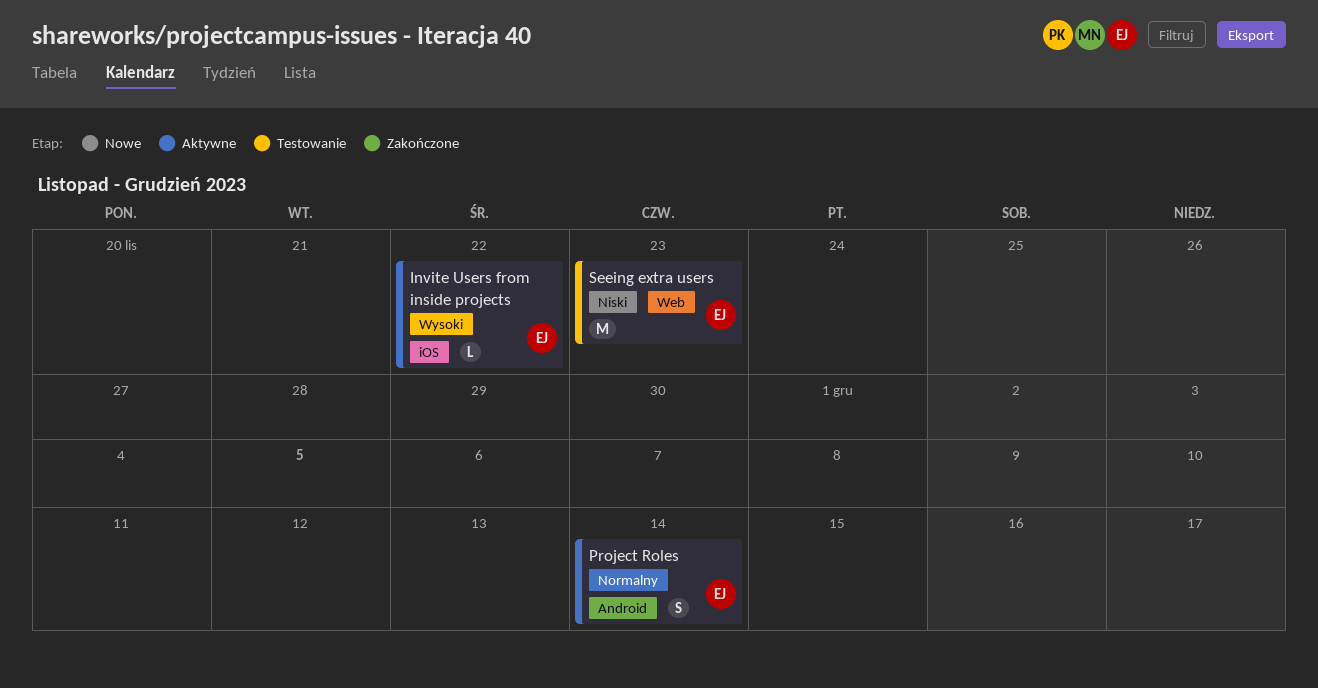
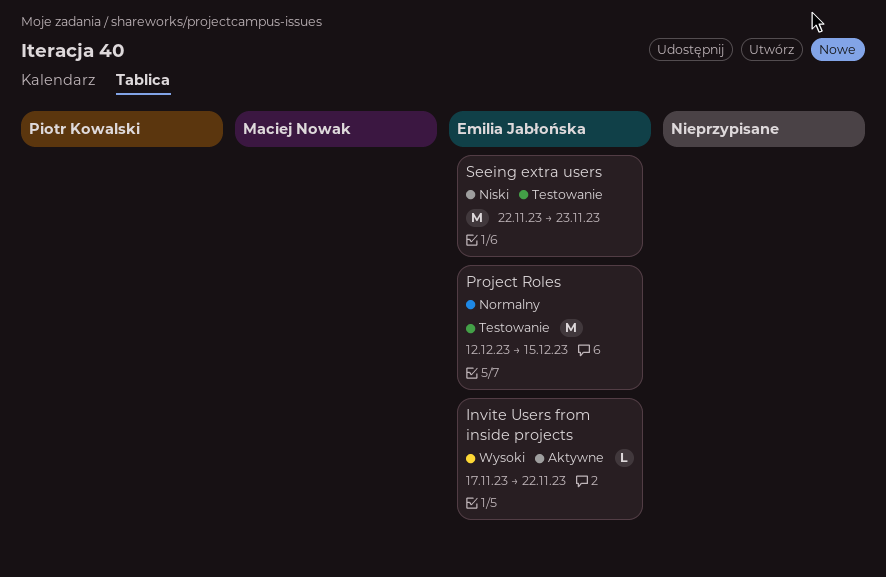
Project Roles, status: Aktywne -> Testowanie
Project Roles, estimate: S -> M
Project Roles, due: Dec 14 -> Dec 15

